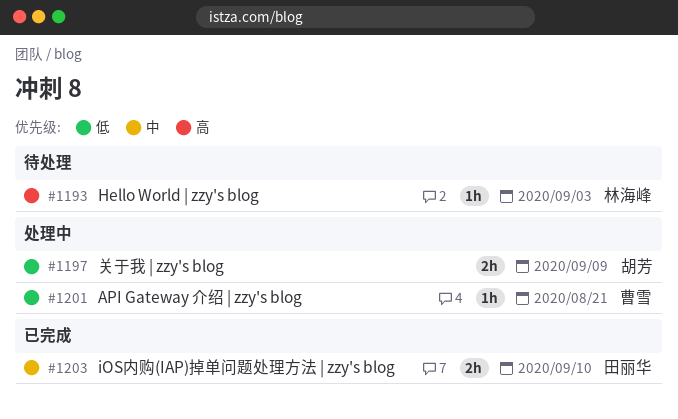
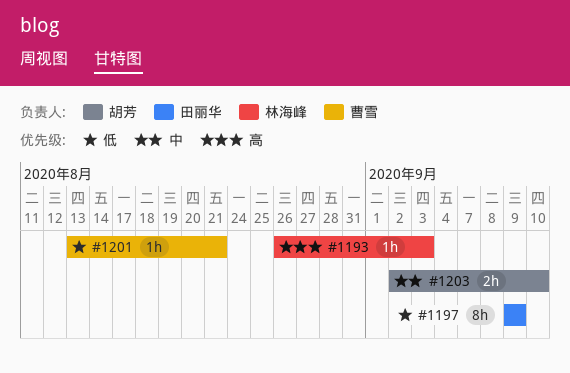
#1197, owner: 胡芳 -> 田丽华
#1197, estimate: 2h -> 8h
#1203, owner: 田丽华 -> 胡芳

